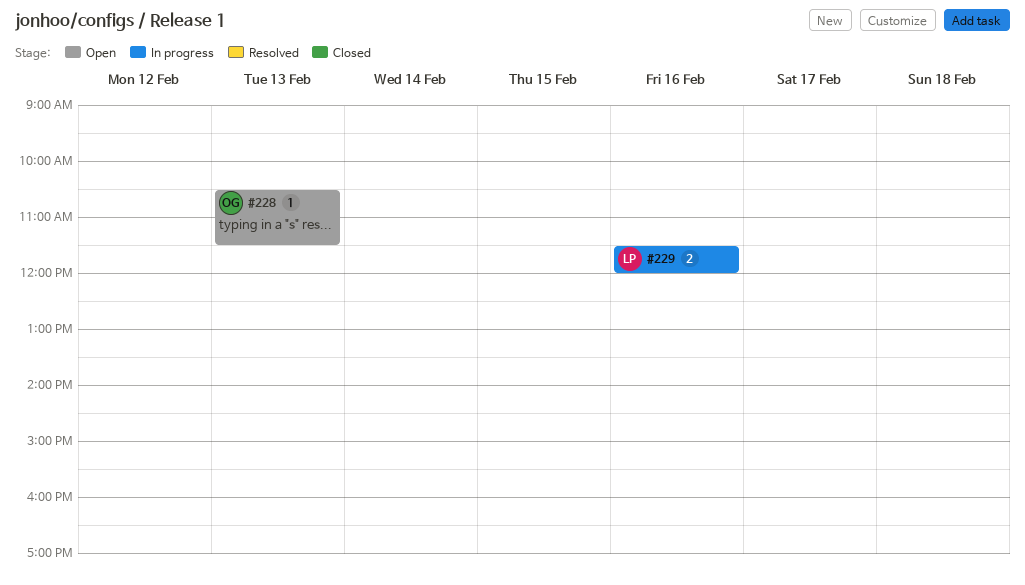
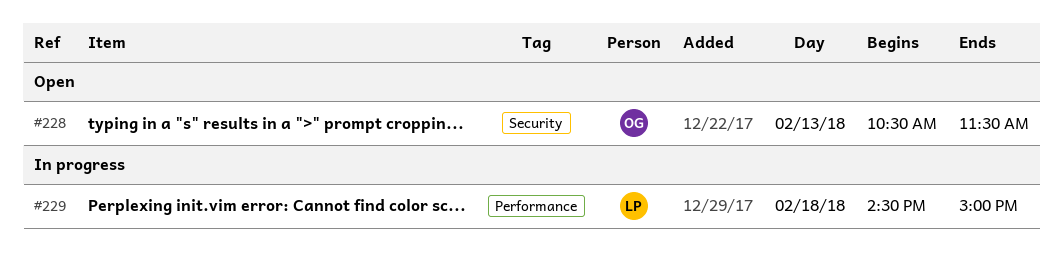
#229, day: Feb 16 -> Feb 18
#229, begins: 11:30 -> 14:30
#229, ends: 12:00 -> 15:00

